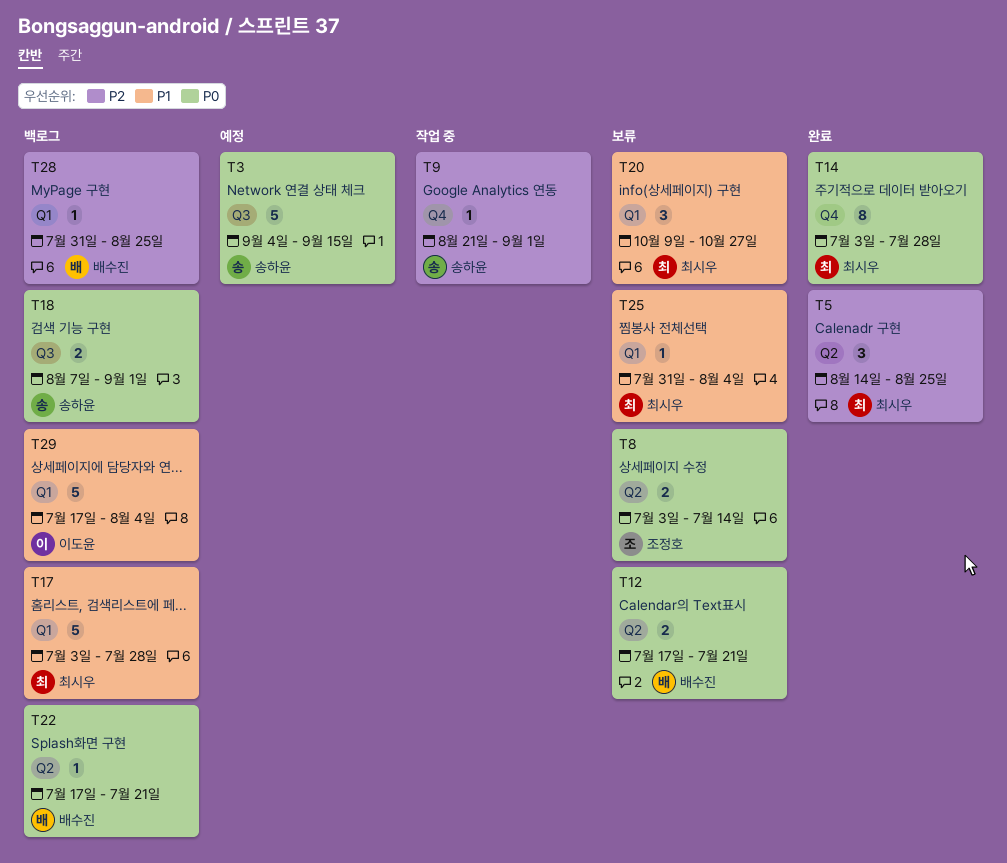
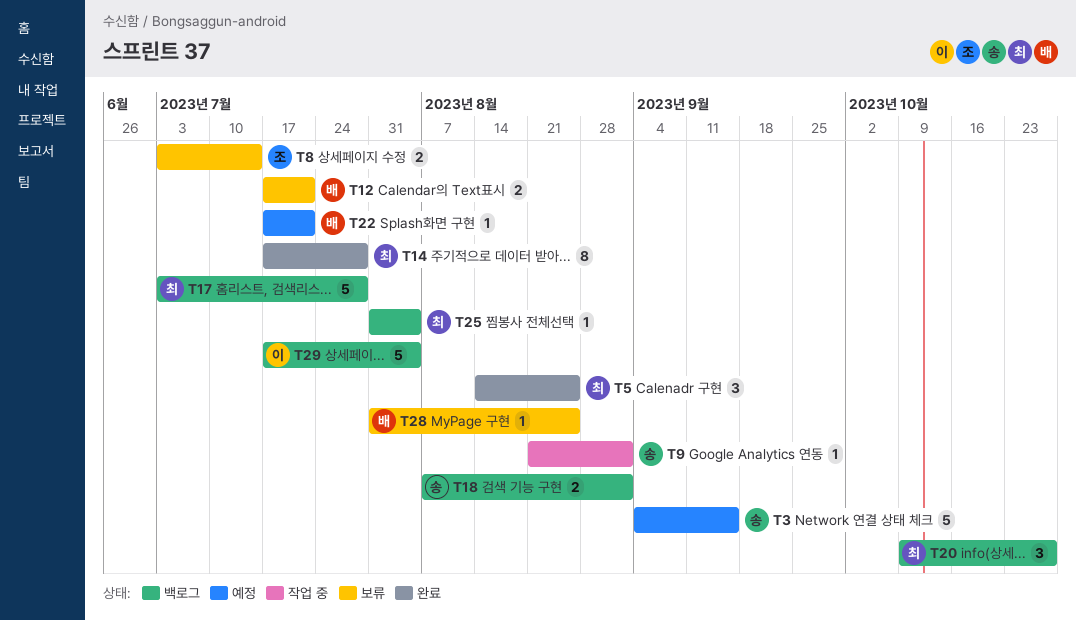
T14, start: Jul 3 -> Jul 17
T20, status: 보류 -> 백로그
T22, status: 백로그 -> 예정
T25, status: 보류 -> 백로그
T28, status: 백로그 -> 보류

